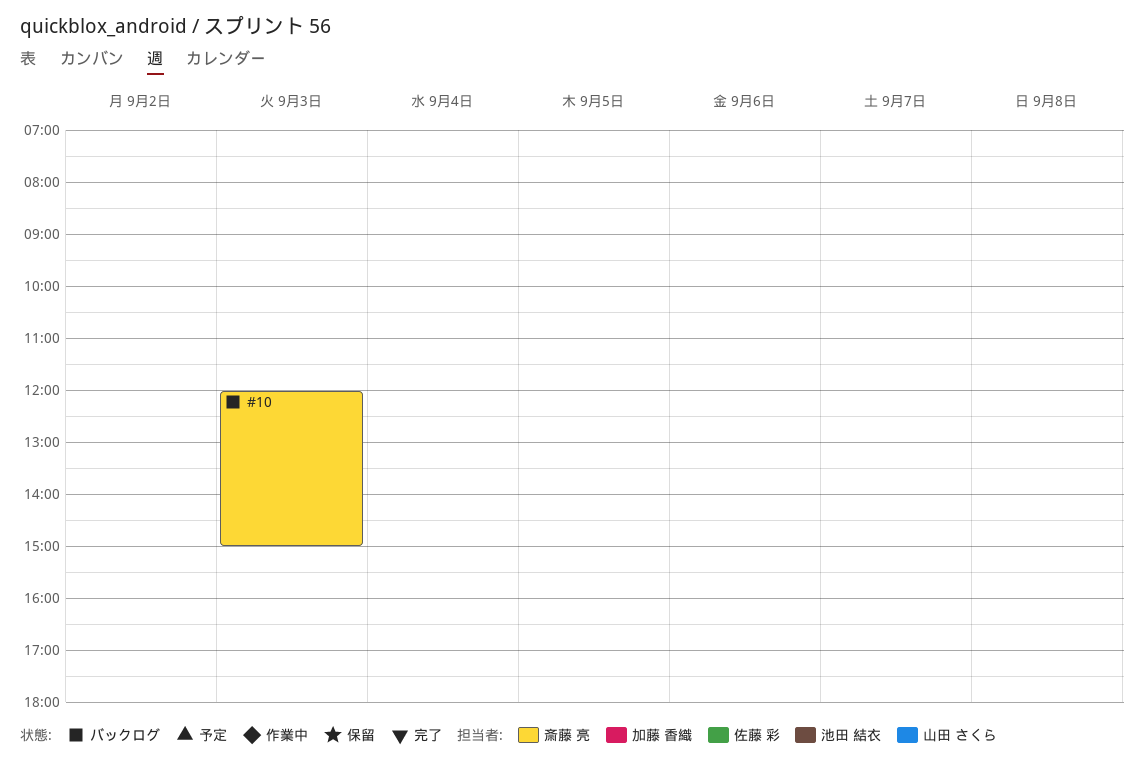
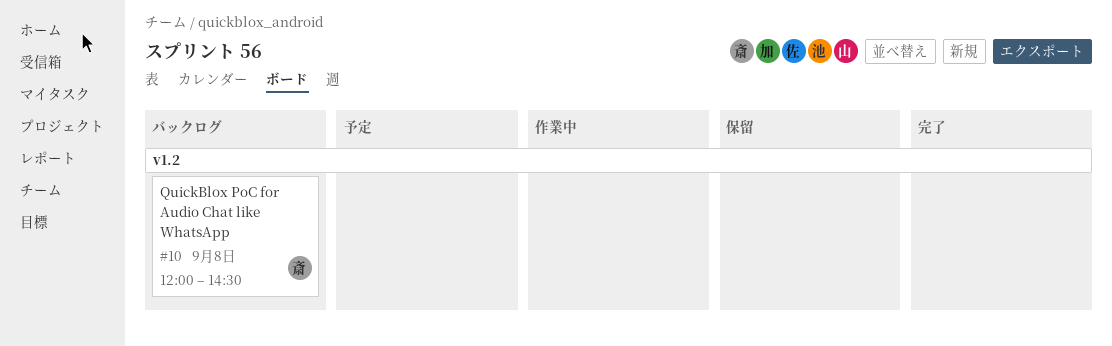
#10, day: Sep 3 -> Sep 8
#10, ends: 15:00 -> 14:30

